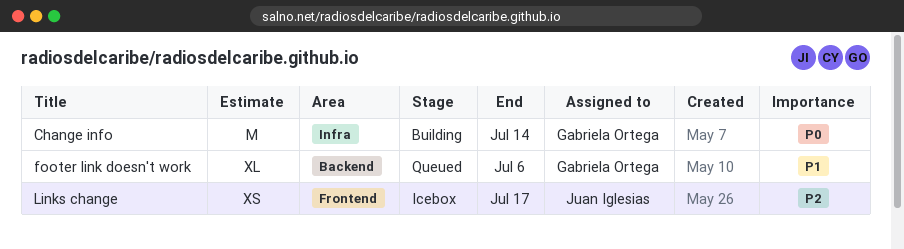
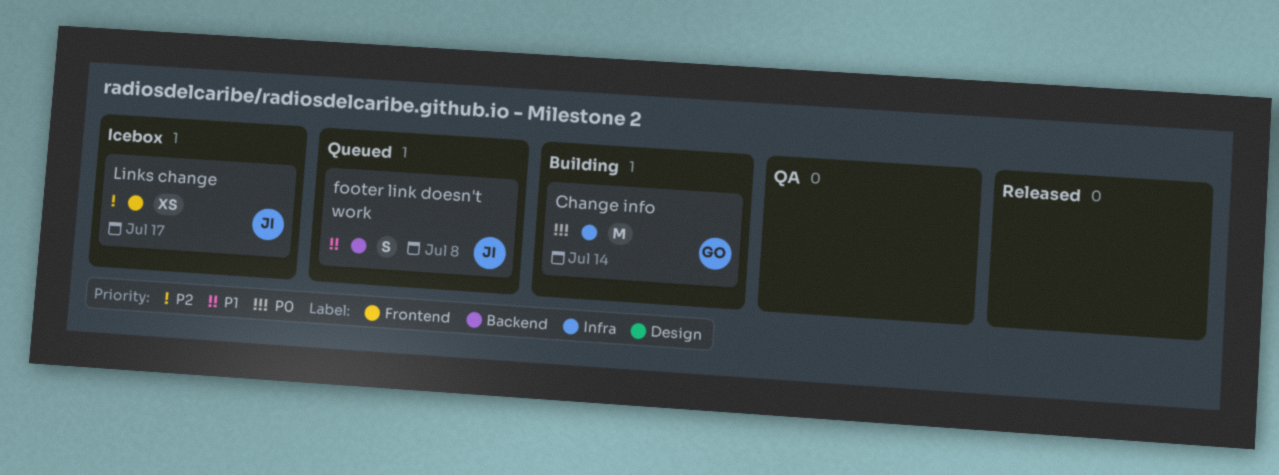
footer link doesn't work, owner: Gabriela Ortega -> Juan Iglesias
footer link doesn't work, estimate: XL -> S
footer link doesn't work, due: Jul 6 -> Jul 8

